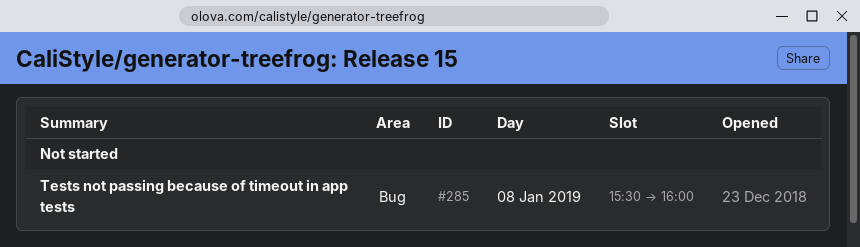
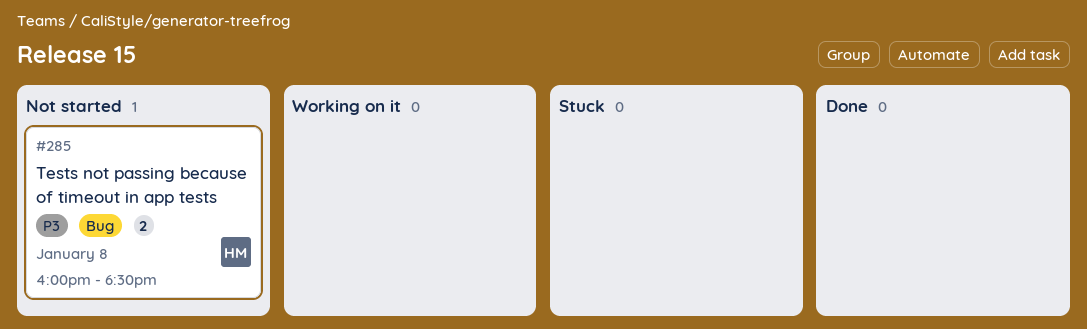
#285, begins: 15:30 -> 16:00
#285, ends: 16:00 -> 18:30

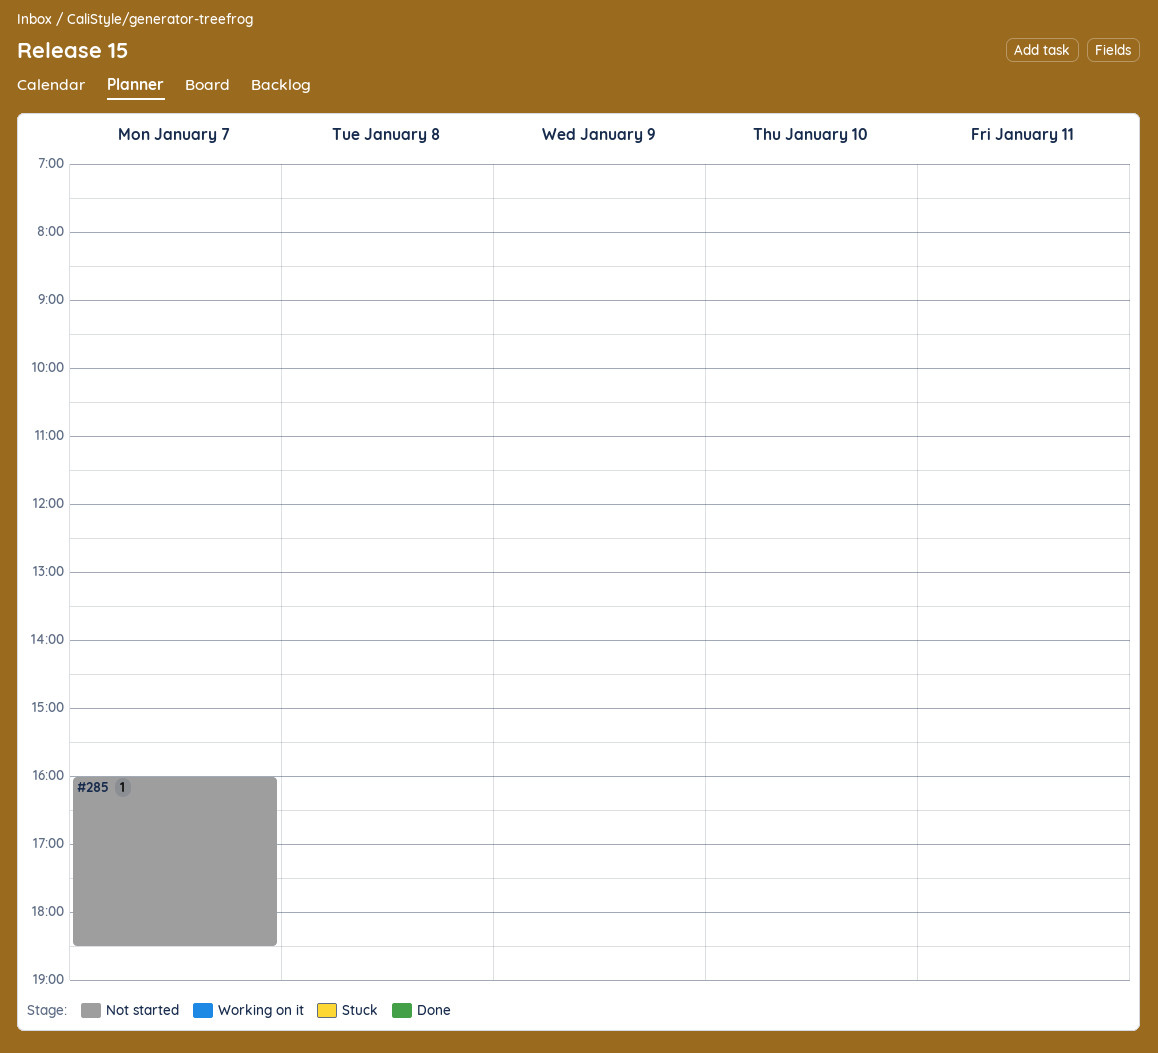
#285, estimate: 2 -> 1
#285, day: Jan 8 -> Jan 7

